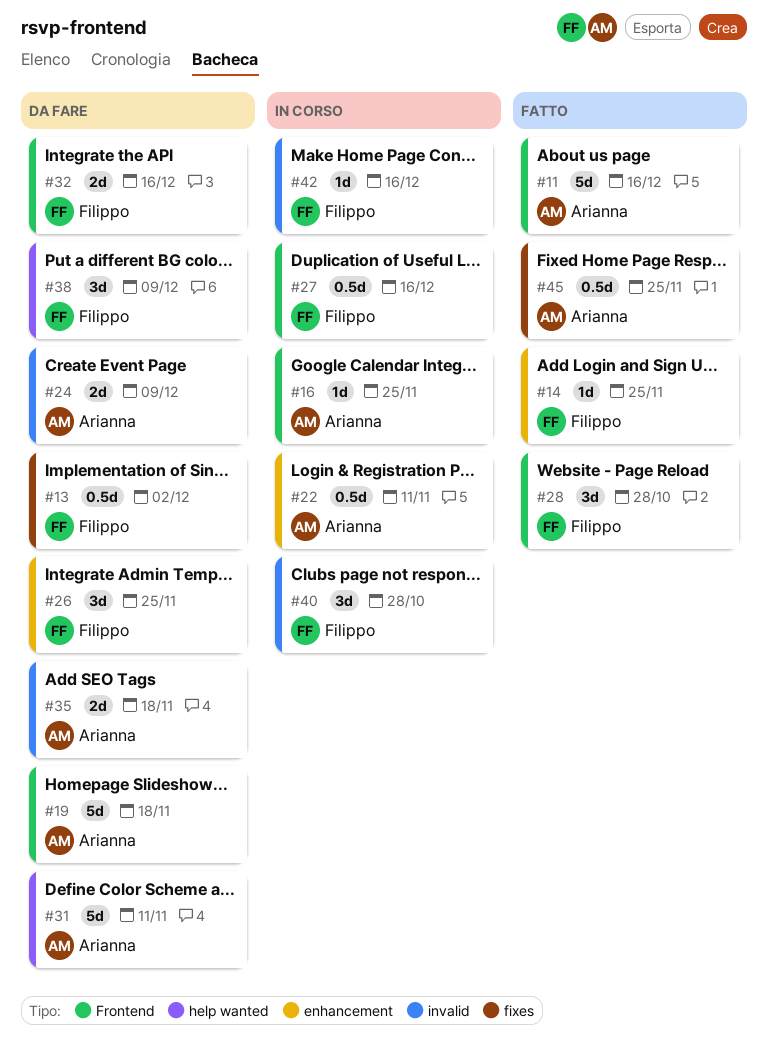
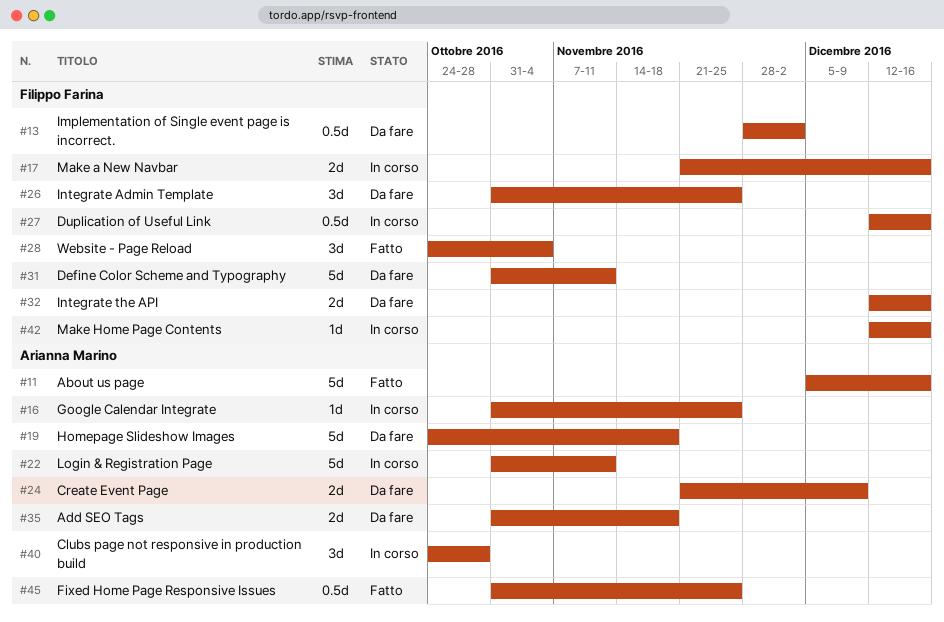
#14: present -> none
#17: none -> present
#22, estimate: 0.5d -> 5d
#28, due: Oct 28 -> Nov 4
#31, owner: Arianna Marino -> Filippo Farina
#38: present -> none
#40, owner: Filippo Farina -> Arianna Marino

